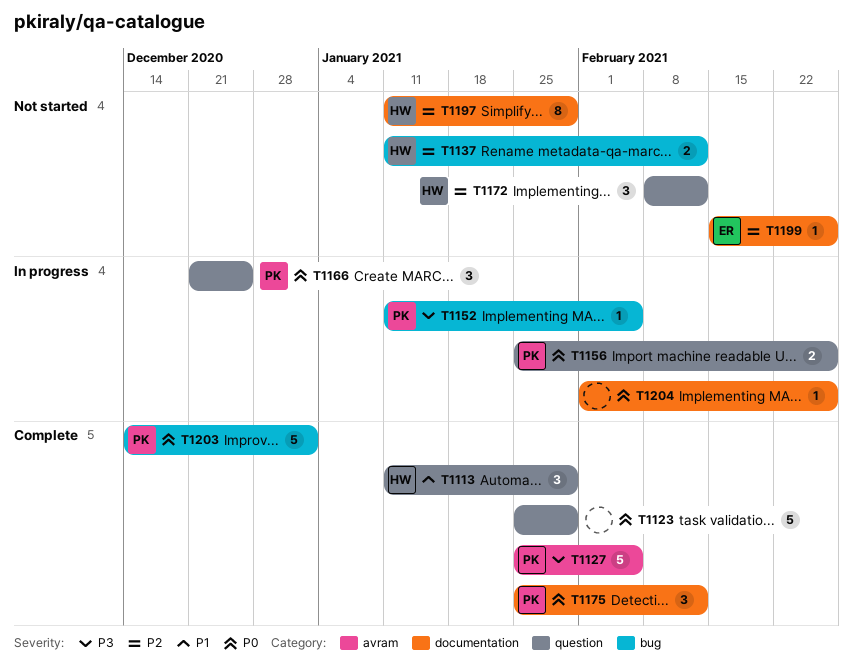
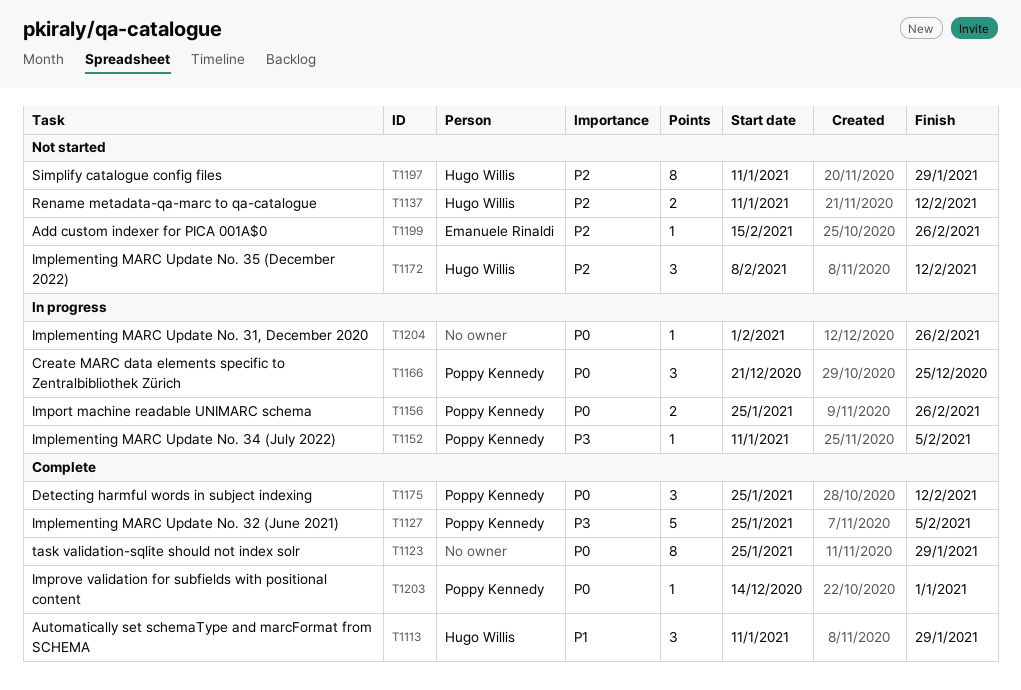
T1123, estimate: 5 -> 8
T1203, estimate: 5 -> 1

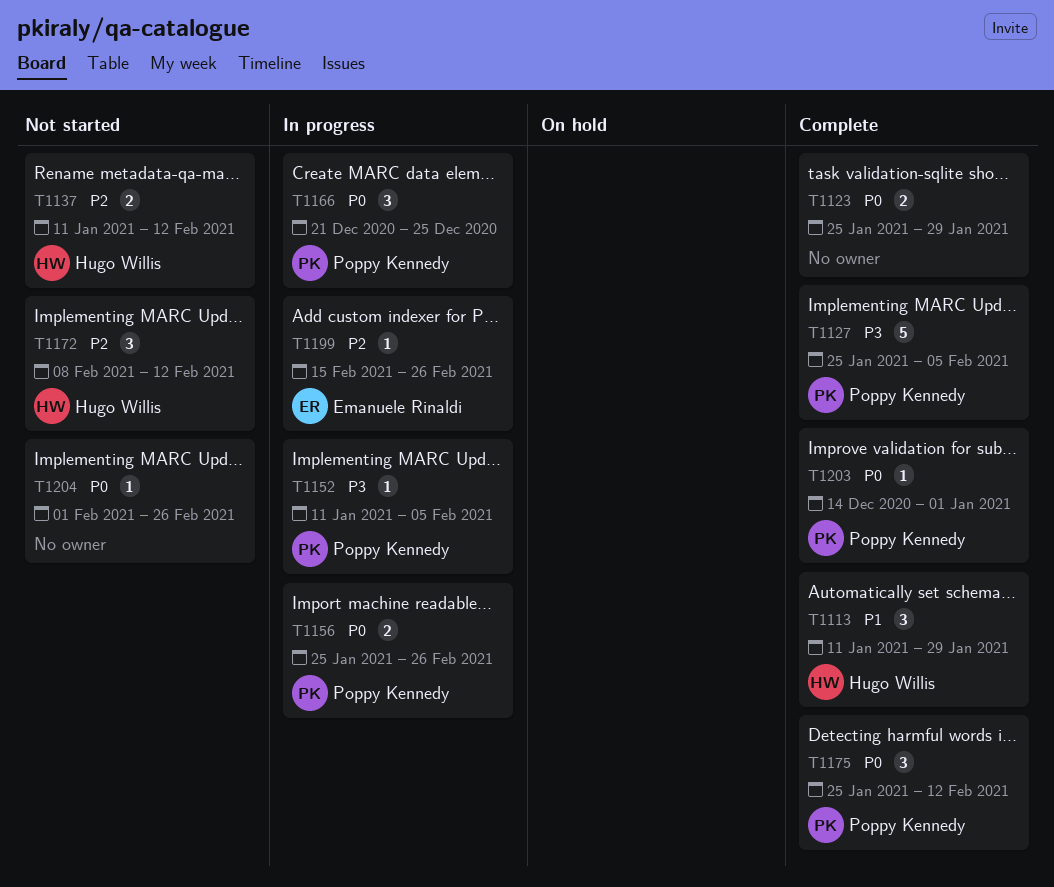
T1123, estimate: 8 -> 2
T1197: present -> none
T1199, status: Not started -> In progress
T1204, status: In progress -> Not started

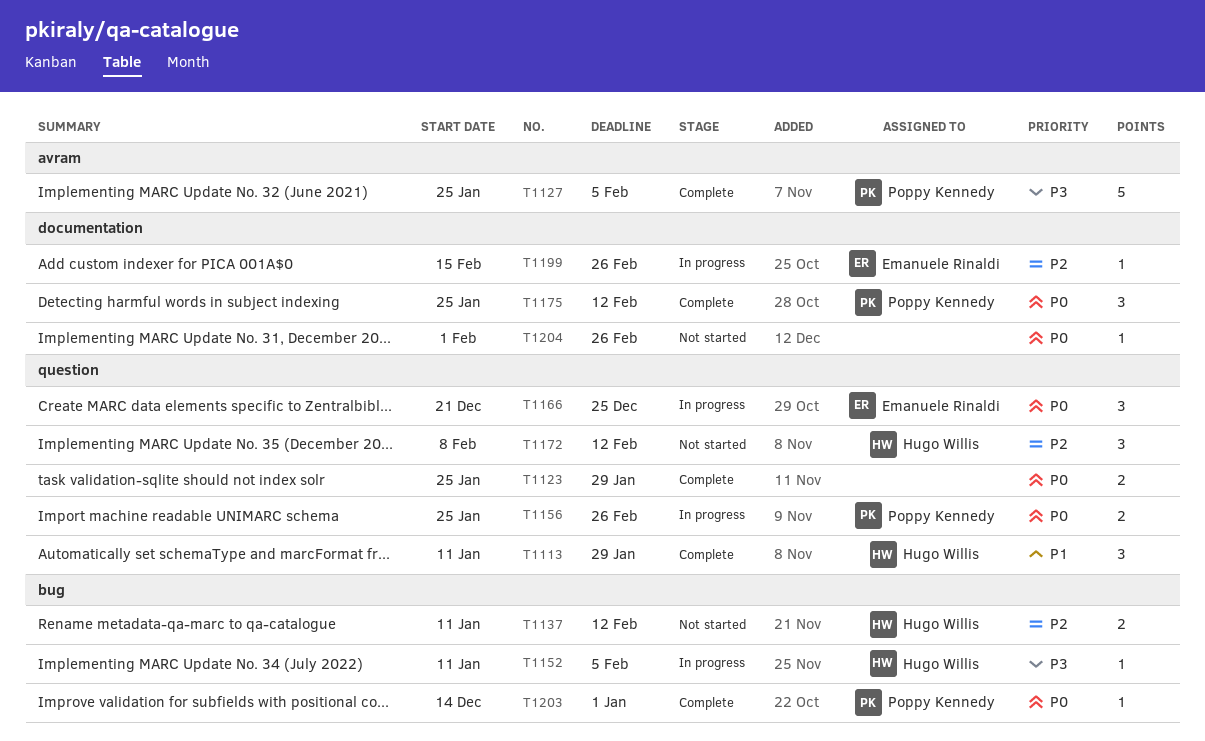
T1152, owner: Poppy Kennedy -> Hugo Willis
T1166, owner: Poppy Kennedy -> Emanuele Rinaldi

